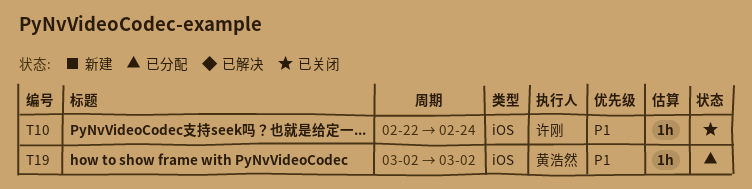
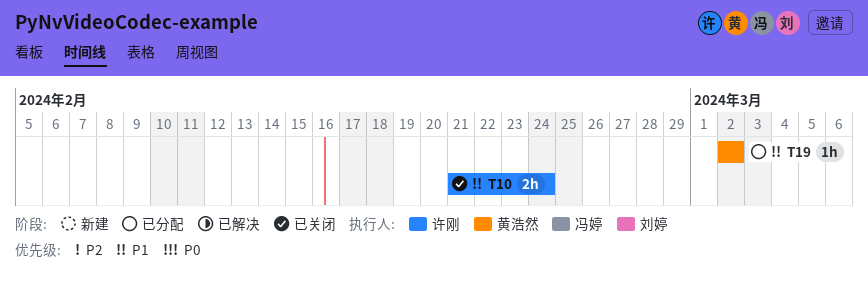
T10, estimate: 1h -> 2h
T10, start: Feb 22 -> Feb 21

